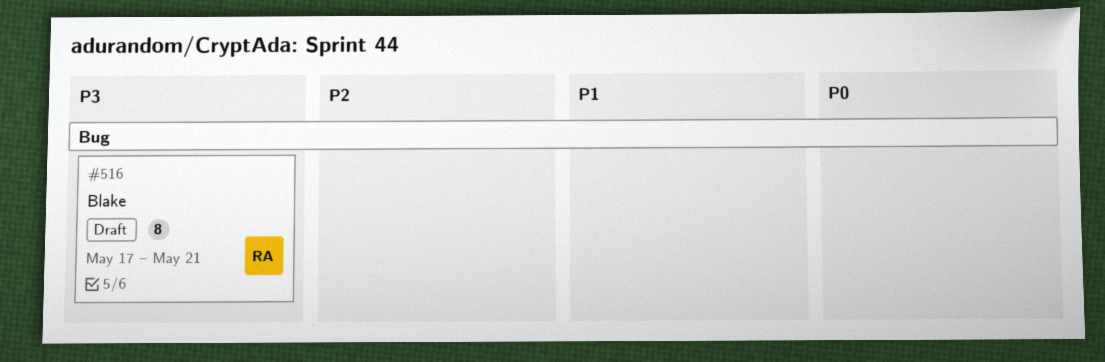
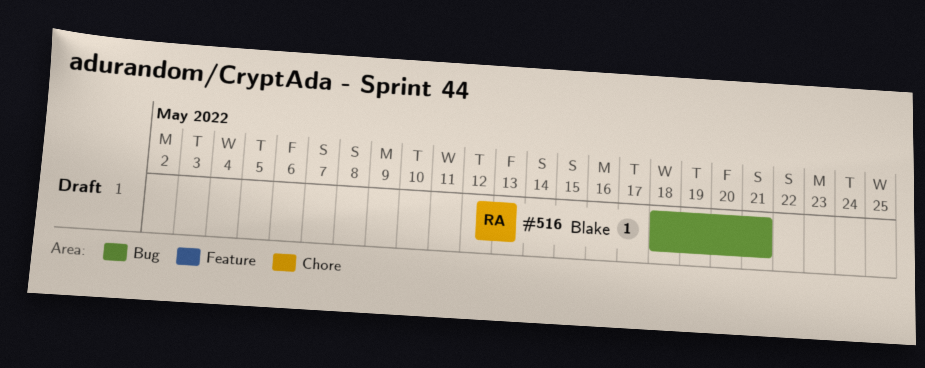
#516, estimate: 8 -> 1
#516, start: May 17 -> May 18

